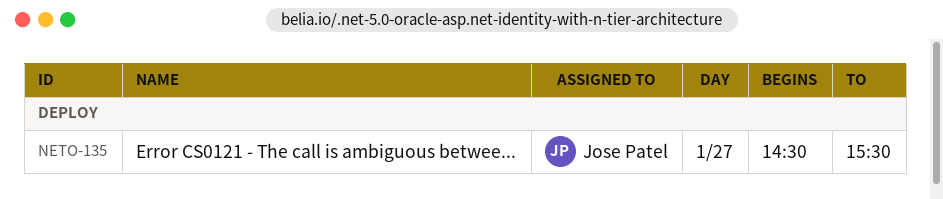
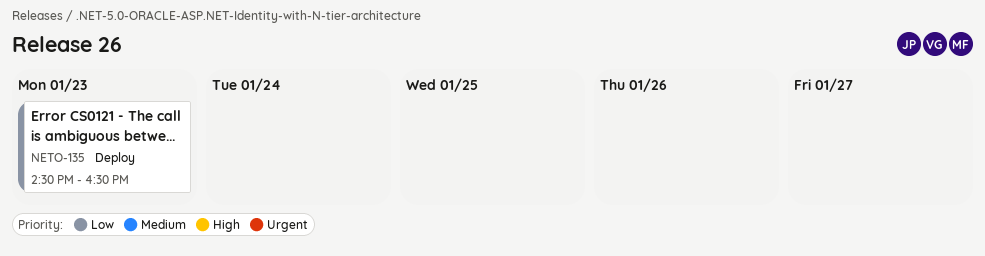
NETO-135, day: Jan 27 -> Jan 23
NETO-135, ends: 15:30 -> 16:30

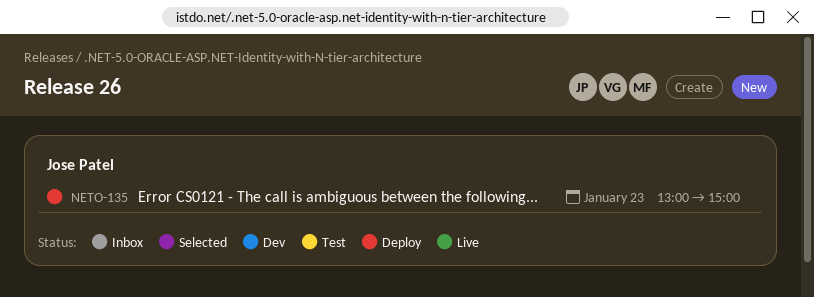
NETO-135, begins: 14:30 -> 13:00
NETO-135, ends: 16:30 -> 15:00

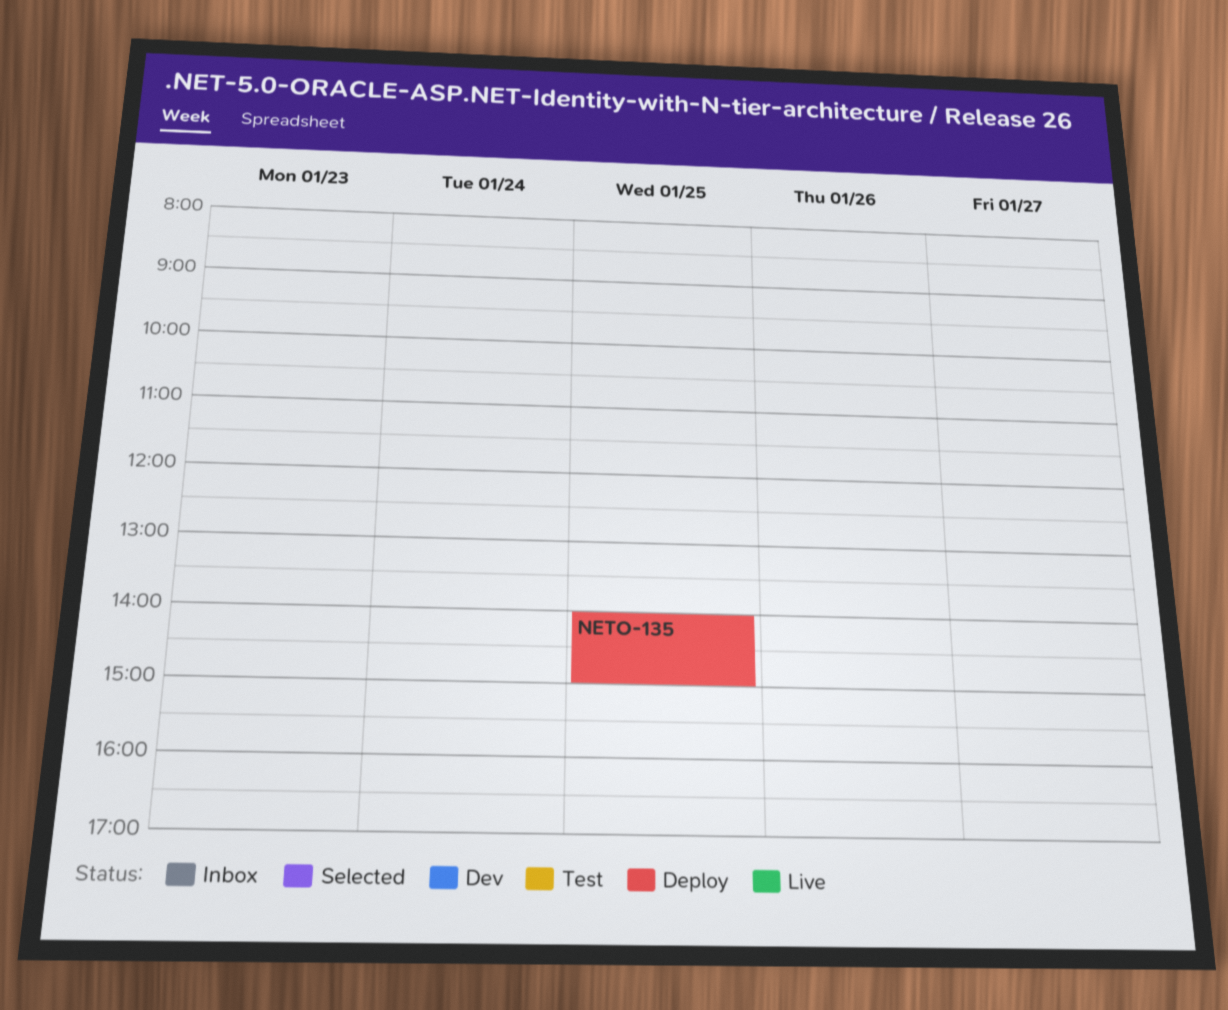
NETO-135, day: Jan 23 -> Jan 25
NETO-135, begins: 13:00 -> 14:00

